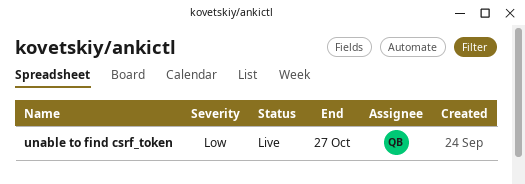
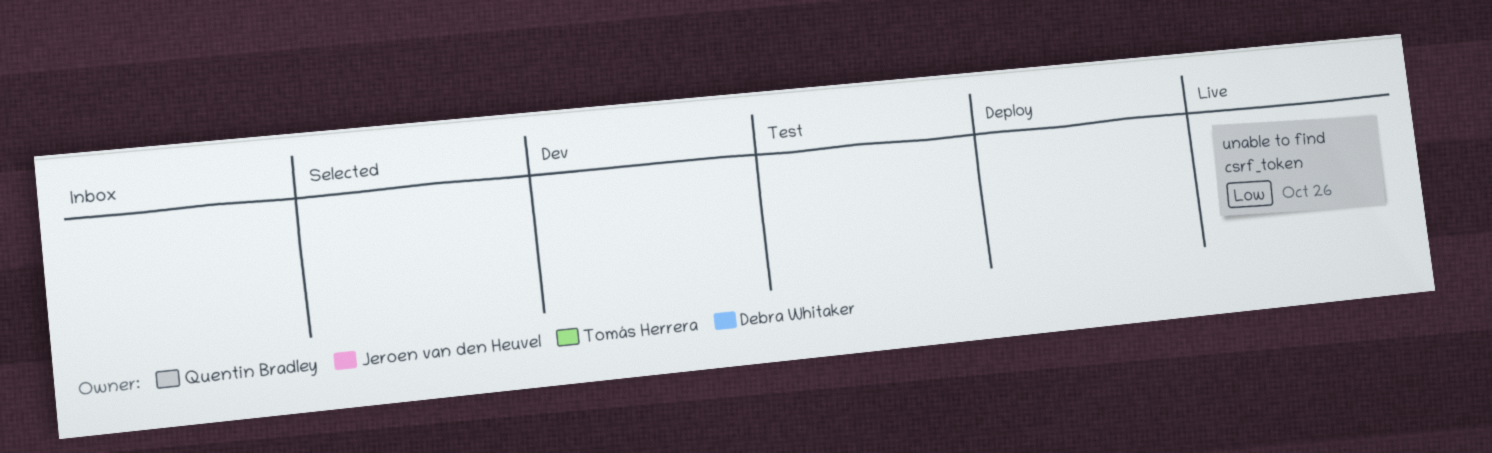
unable to find csrf_token, due: Oct 27 -> Oct 26

